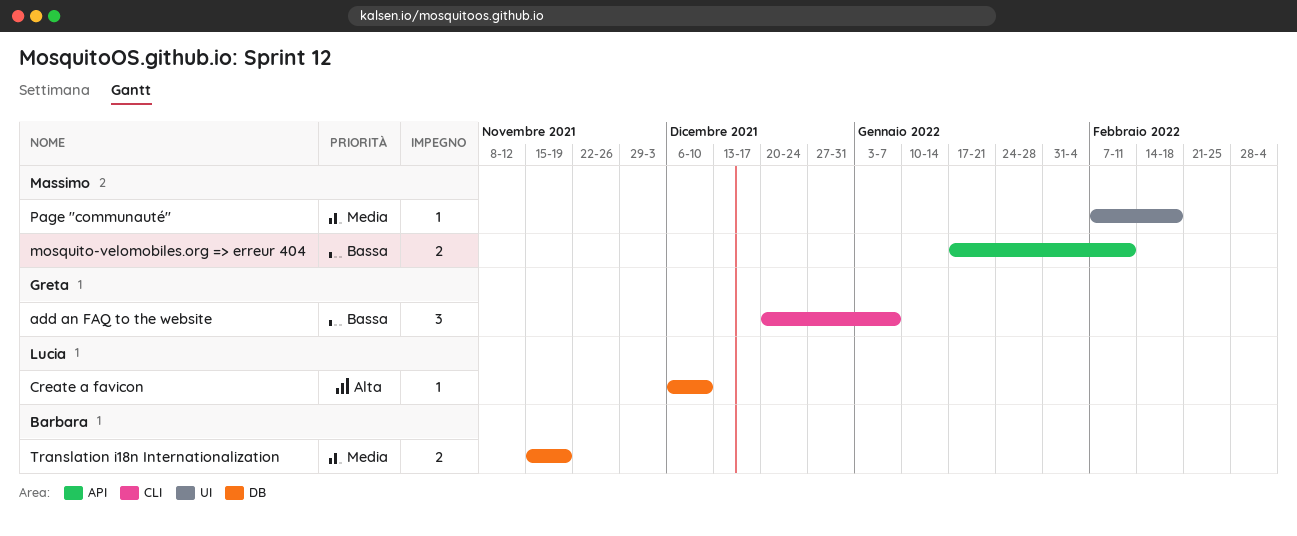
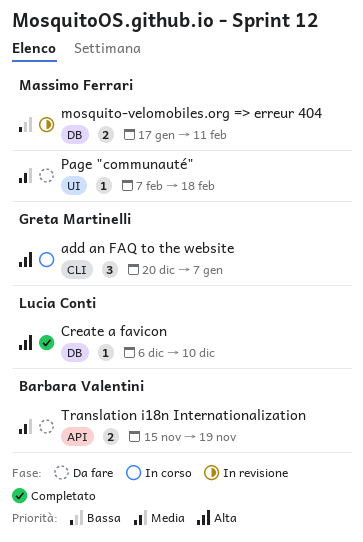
add an FAQ to the website, priority: Bassa -> Alta
mosquito-velomobiles.org => erreur 404, label: API -> DB
Translation i18n Internationalization, label: DB -> API

